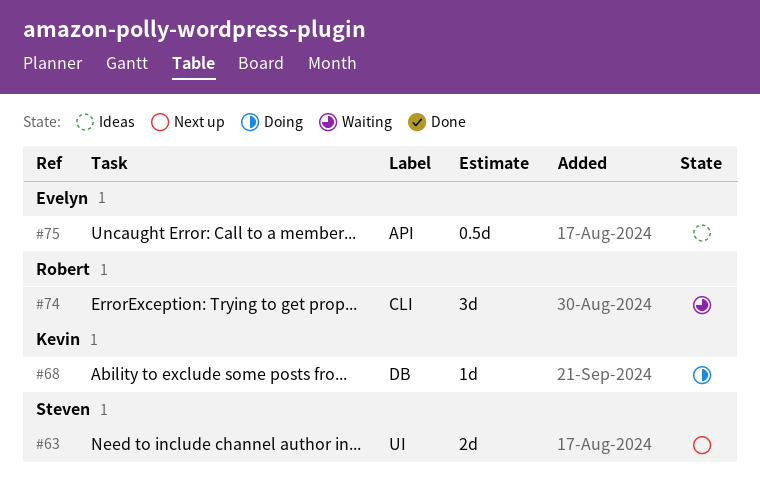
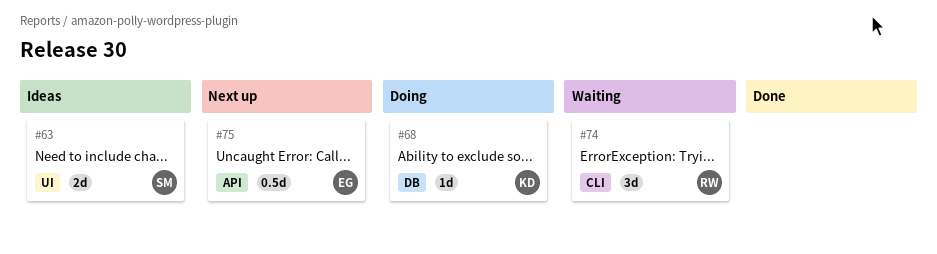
#63, status: Next up -> Ideas
#75, status: Ideas -> Next up

